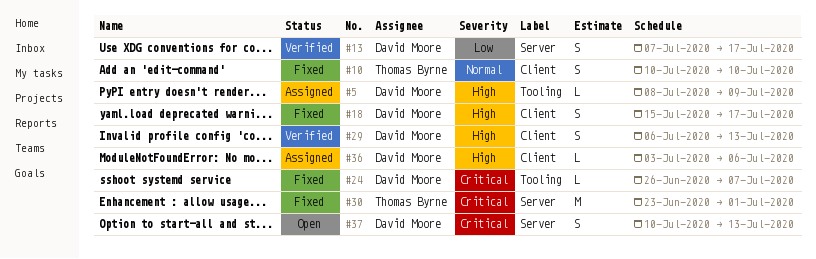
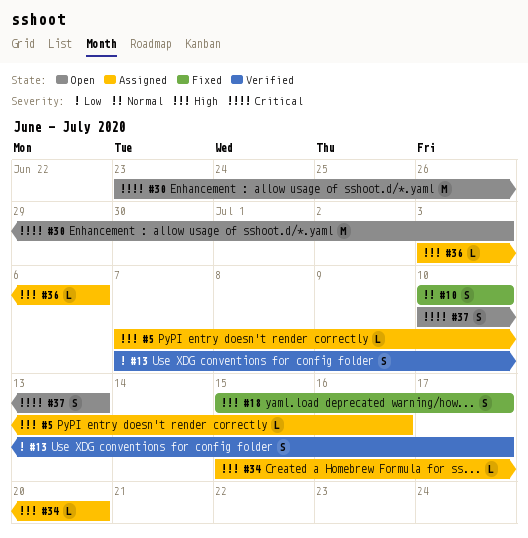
#5, start: Jul 8 -> Jul 7
#5, due: Jul 9 -> Jul 16
#24: present -> none
#29: present -> none
#30, status: Fixed -> Open
#30, due: Jul 1 -> Jul 3
#34: none -> present

